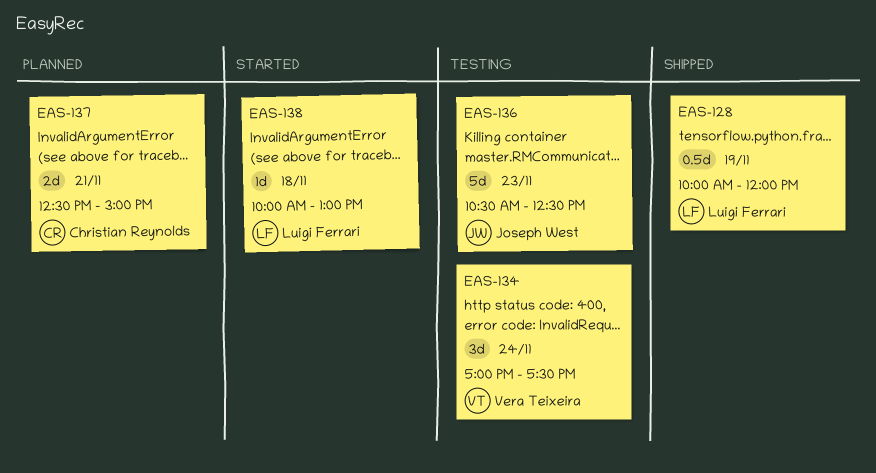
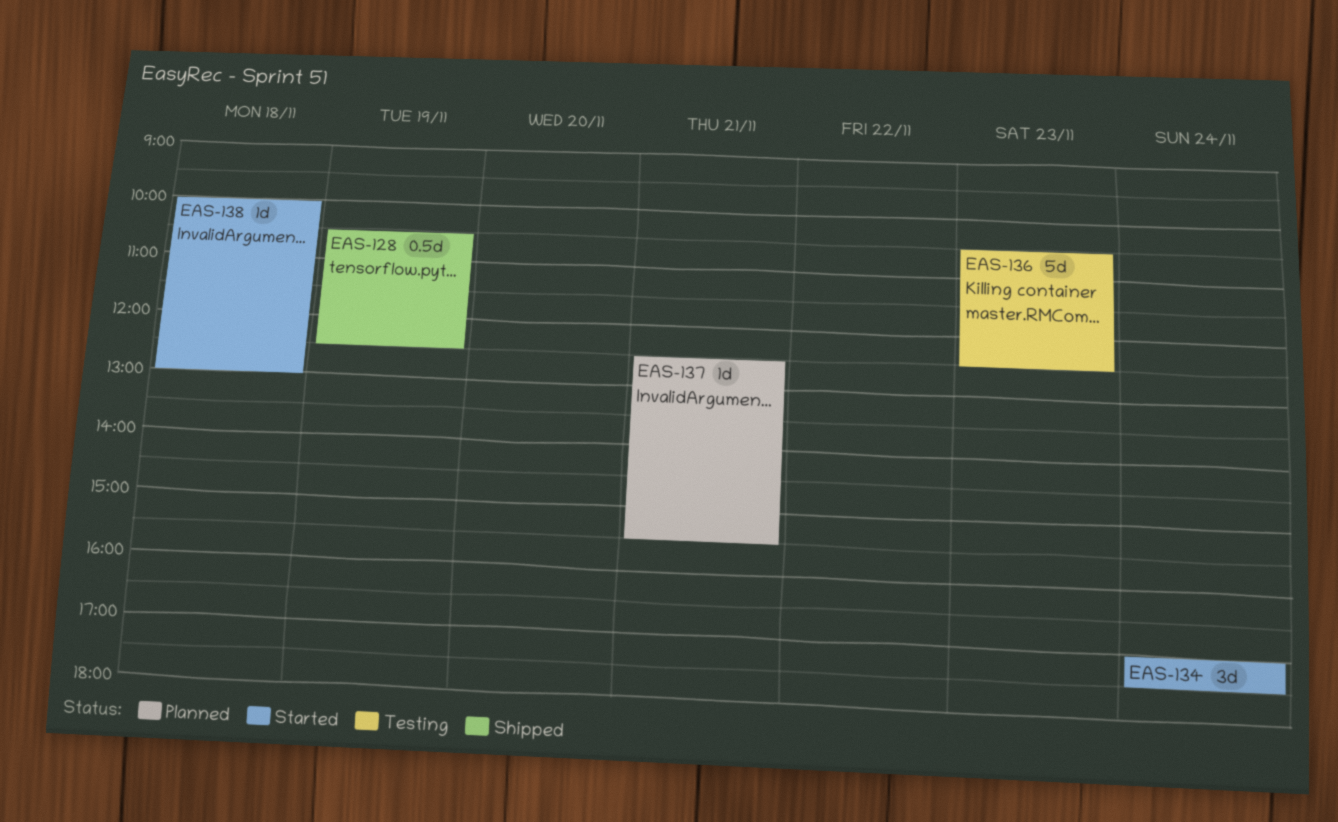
EAS-128, begins: 10:00 -> 10:30
EAS-128, ends: 12:00 -> 12:30
EAS-134, status: Testing -> Started
EAS-137, estimate: 2d -> 1d
EAS-137, ends: 15:00 -> 15:30

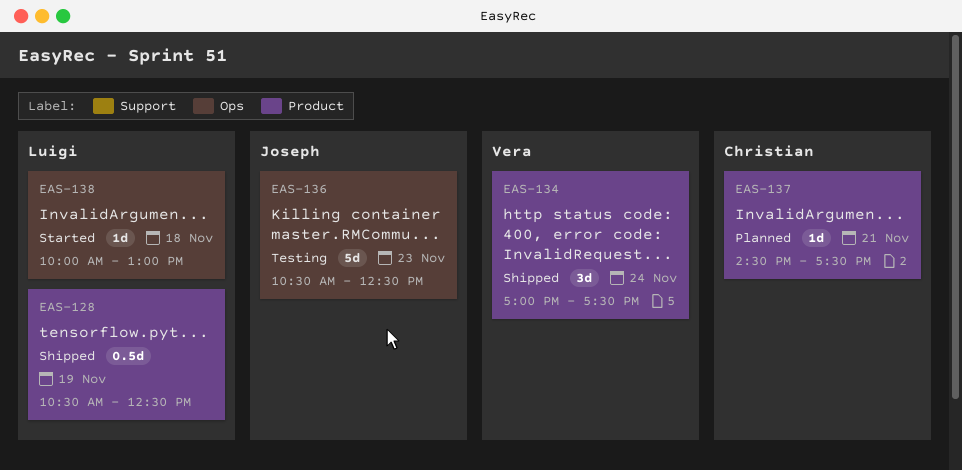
EAS-134, status: Started -> Shipped
EAS-137, begins: 12:30 -> 14:30
EAS-137, ends: 15:30 -> 17:30

